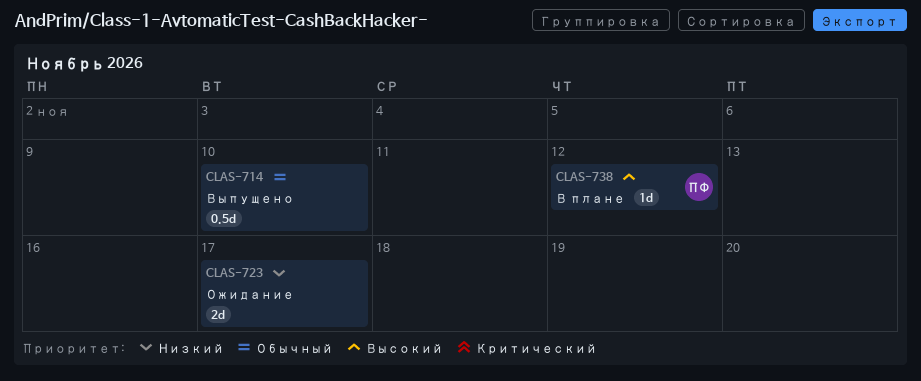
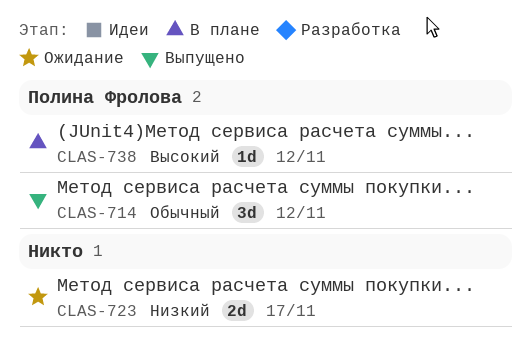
CLAS-714, owner: none -> Полина Фролова
CLAS-714, estimate: 0.5d -> 3d
CLAS-714, due: Nov 10 -> Nov 12

